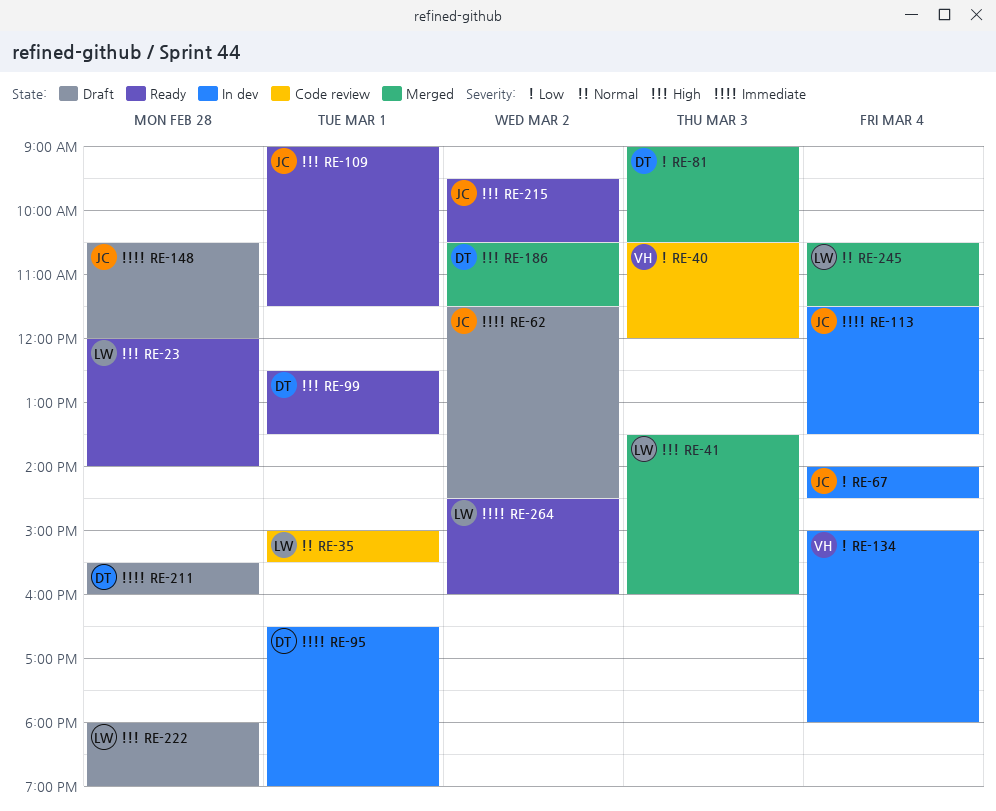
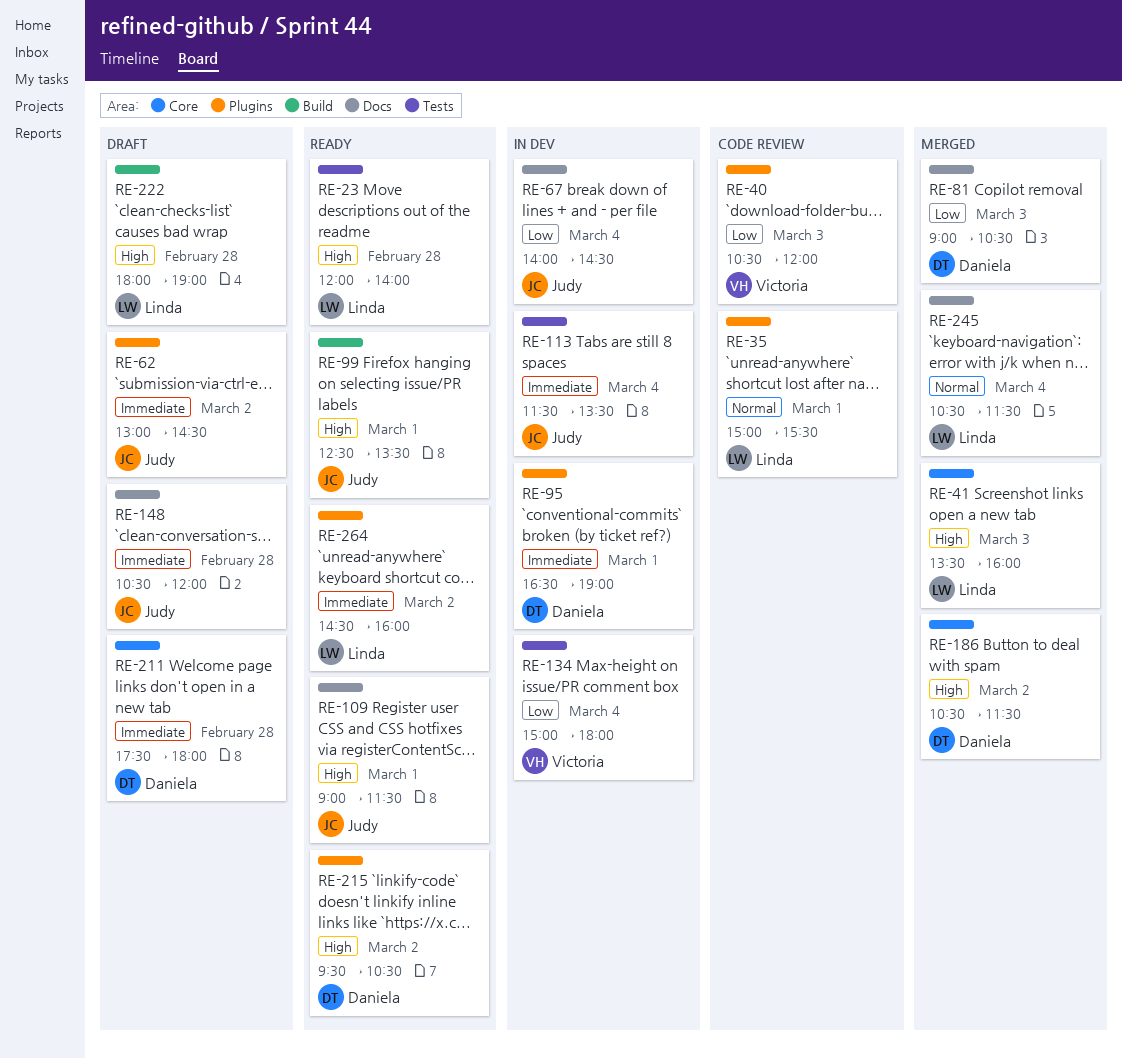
RE-62, begins: 11:30 -> 13:00
RE-99, owner: Daniela -> Judy
RE-211, begins: 15:30 -> 17:30
RE-211, ends: 16:00 -> 18:00
RE-215, owner: Judy -> Daniela

